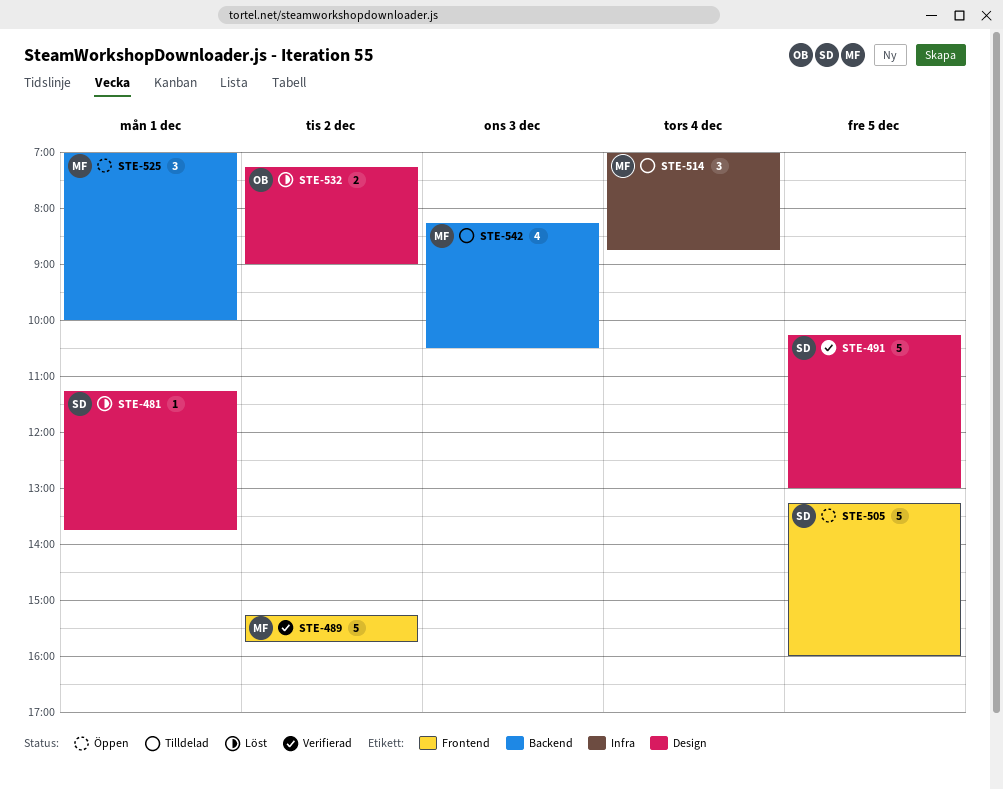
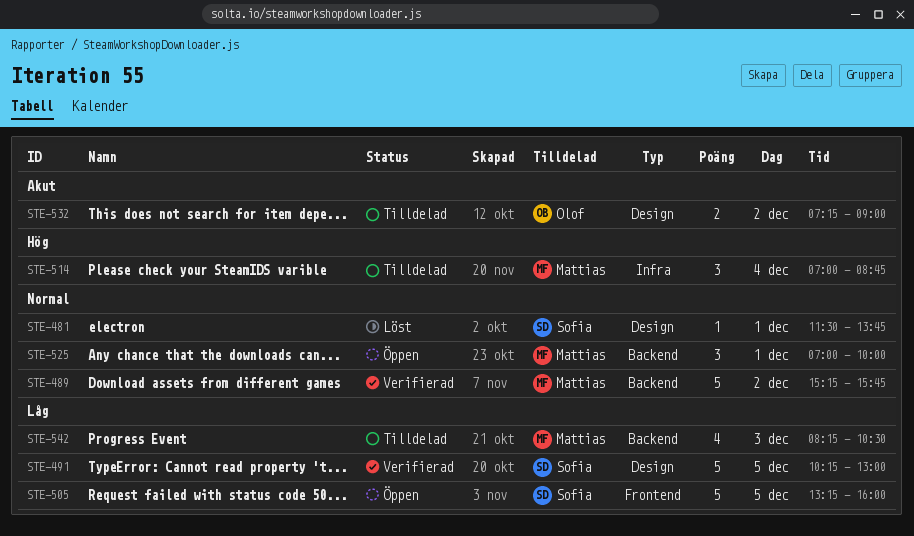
STE-481, begins: 11:15 -> 11:30
STE-489, label: Frontend -> Backend
STE-532, status: Löst -> Tilldelad

